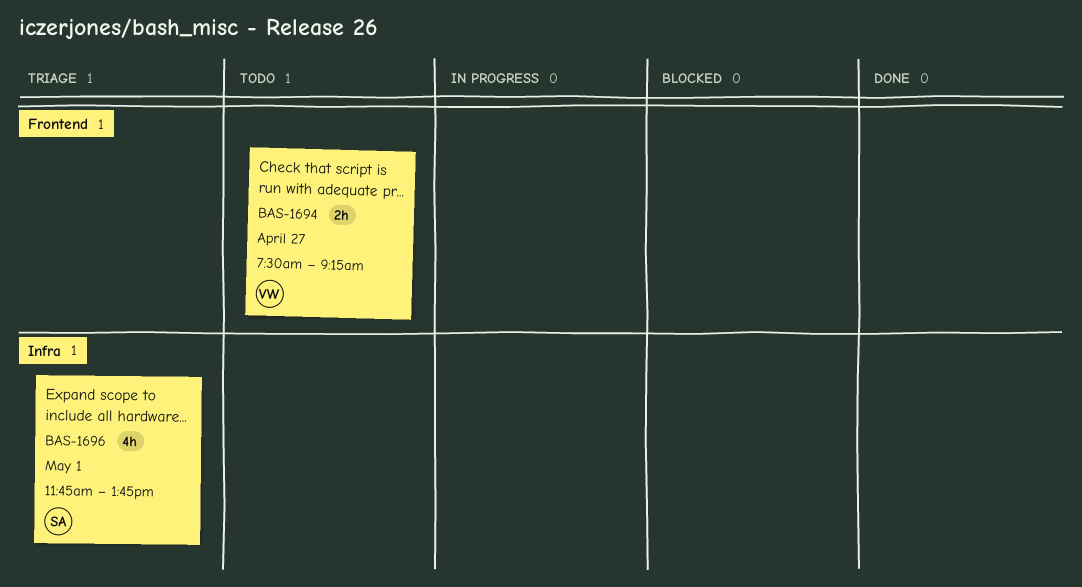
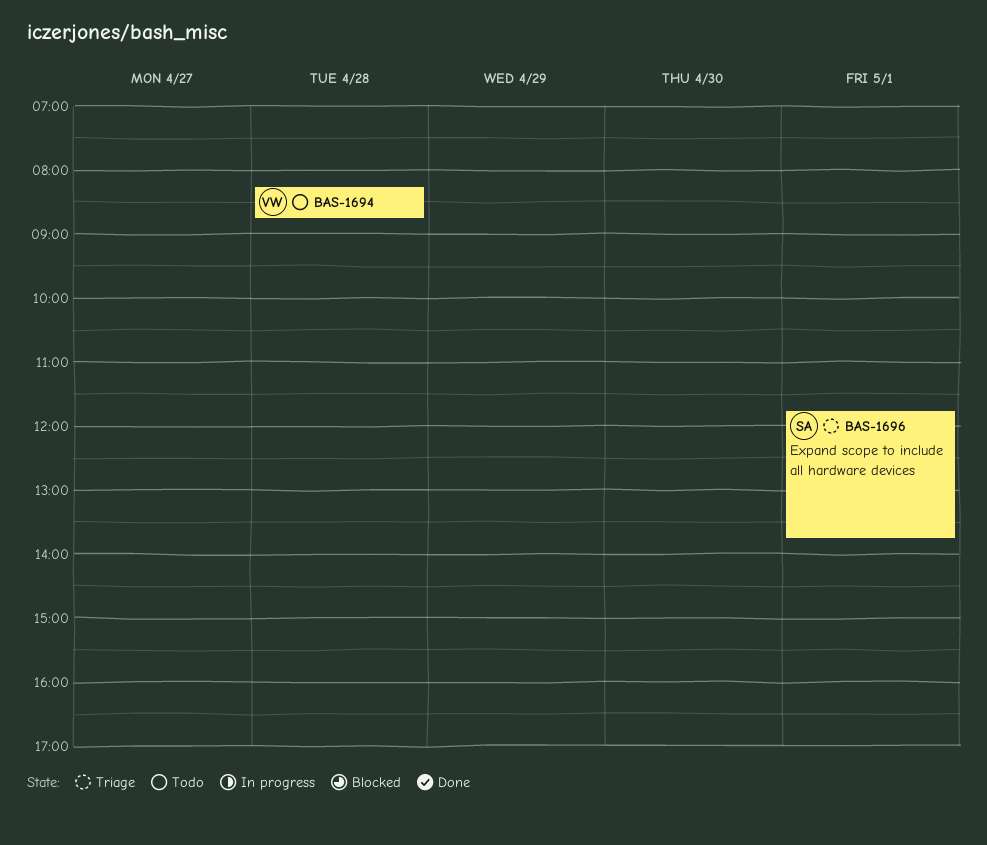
BAS-1694, day: Apr 27 -> Apr 28
BAS-1694, begins: 07:30 -> 08:15
BAS-1694, ends: 09:15 -> 08:45

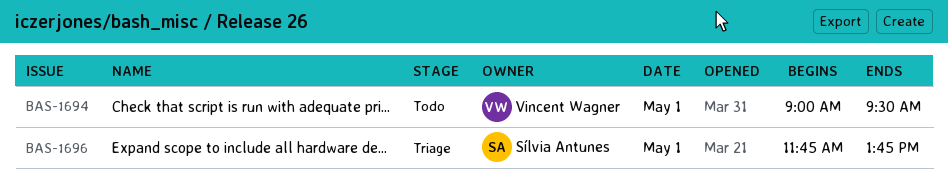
BAS-1694, day: Apr 28 -> May 1
BAS-1694, begins: 08:15 -> 09:00
BAS-1694, ends: 08:45 -> 09:30

